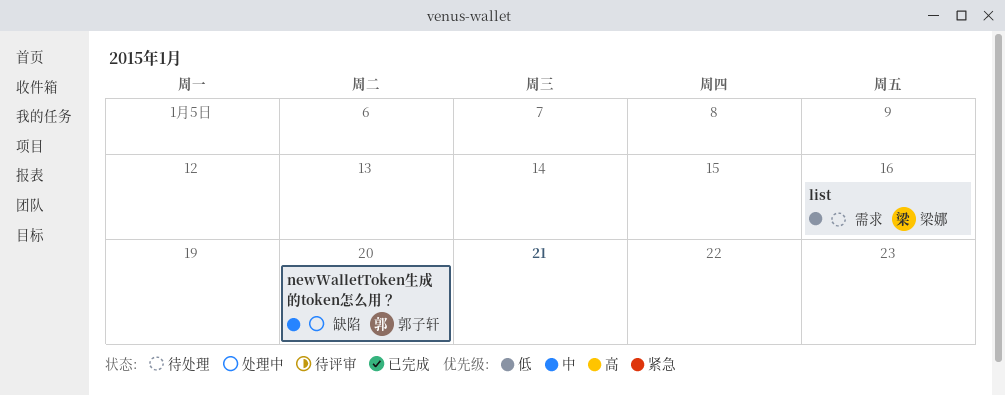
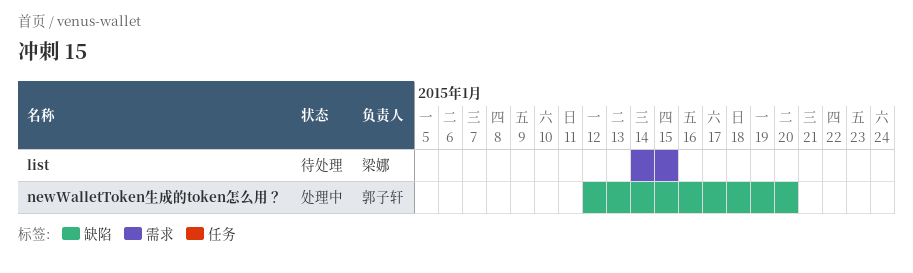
list, due: Jan 16 -> Jan 15

